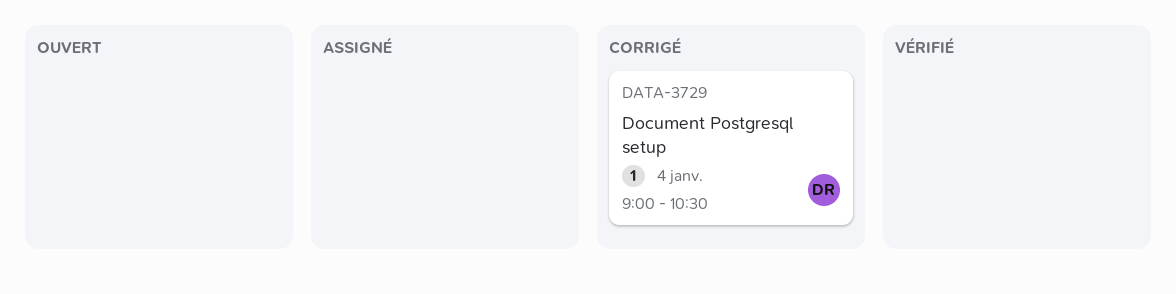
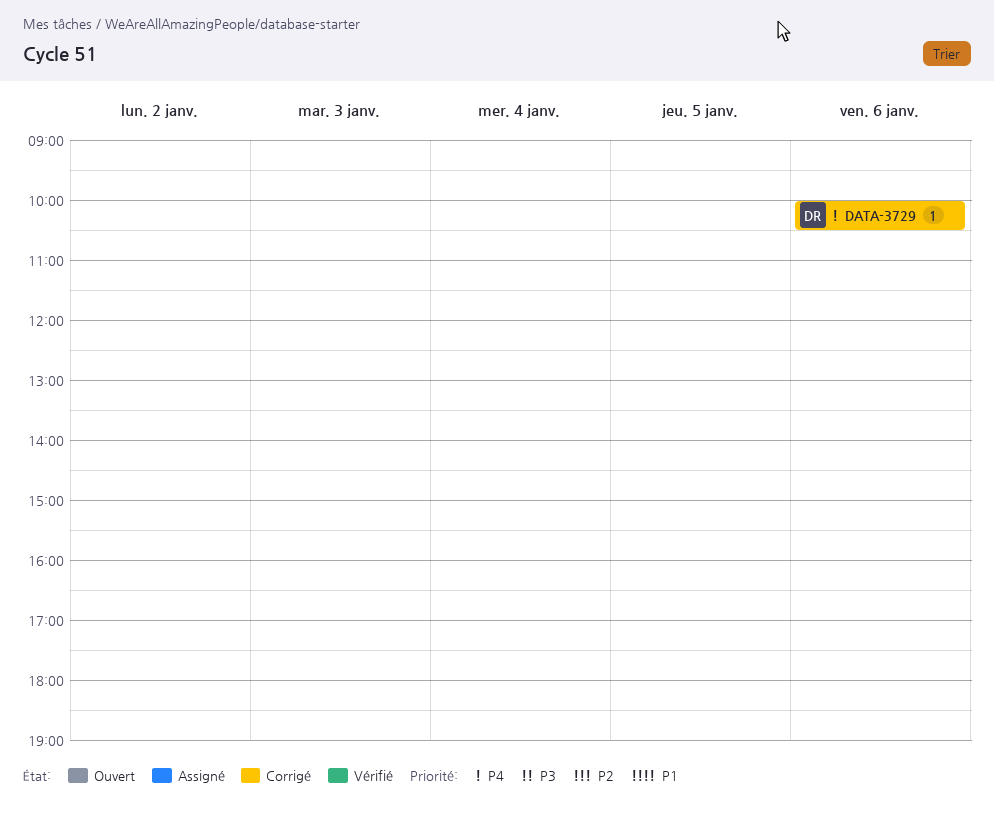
DATA-3729, day: Jan 4 -> Jan 6
DATA-3729, begins: 09:00 -> 10:00

